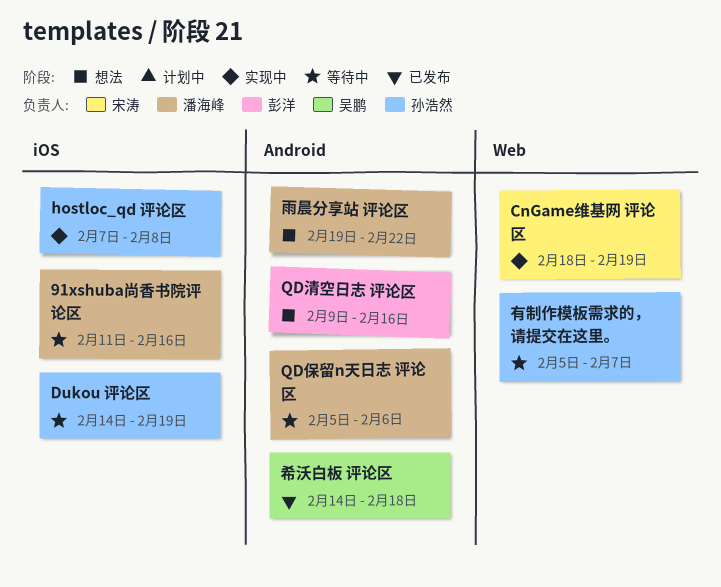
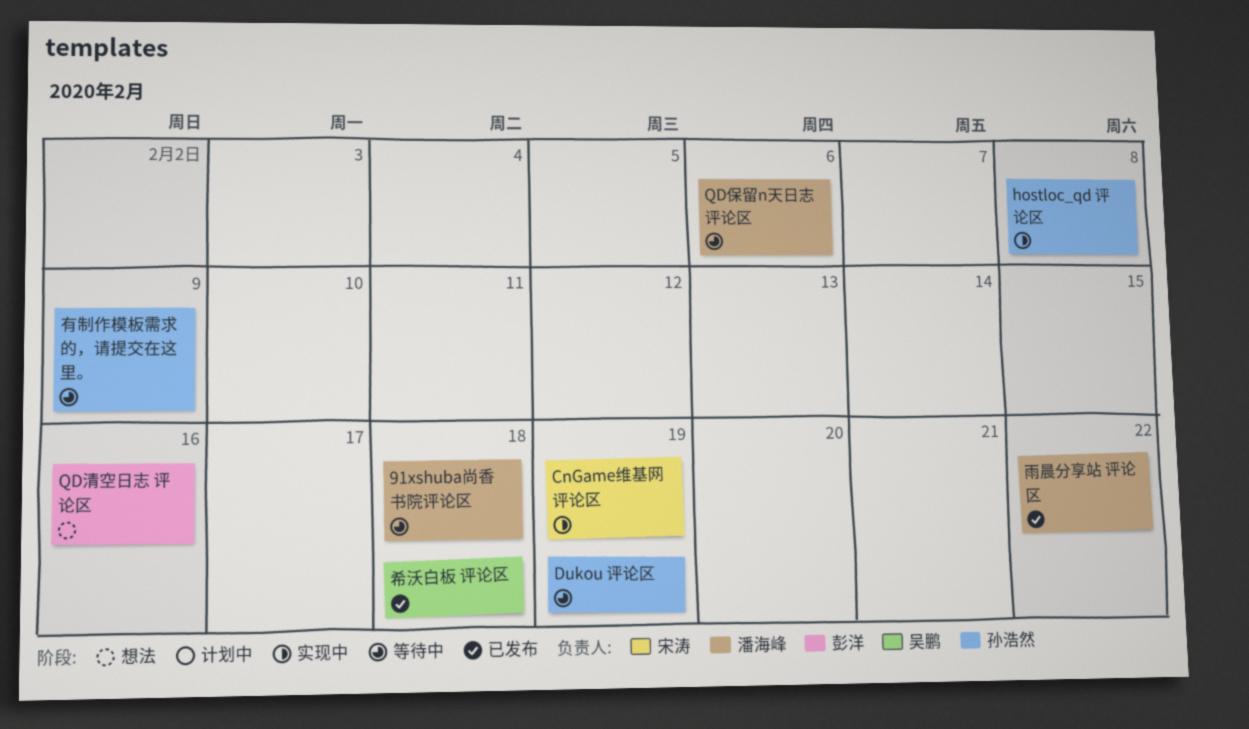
91xshuba尚香书院评论区, due: Feb 16 -> Feb 18
有制作模板需求的，请提交在这里。, due: Feb 7 -> Feb 9
雨晨分享站 评论区, status: 想法 -> 已发布

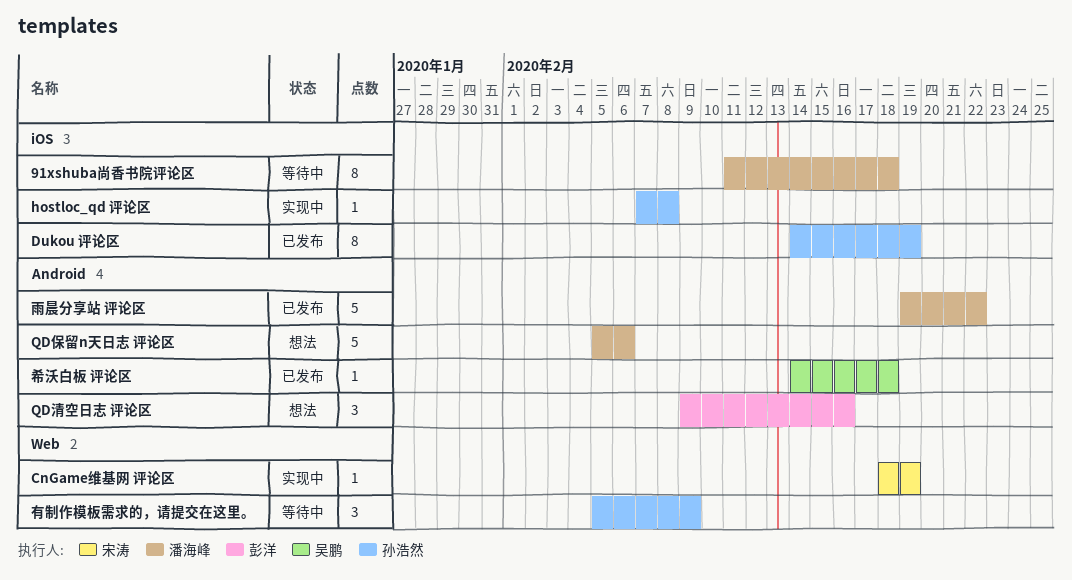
Dukou 评论区, status: 等待中 -> 已发布
QD保留n天日志 评论区, status: 等待中 -> 想法

